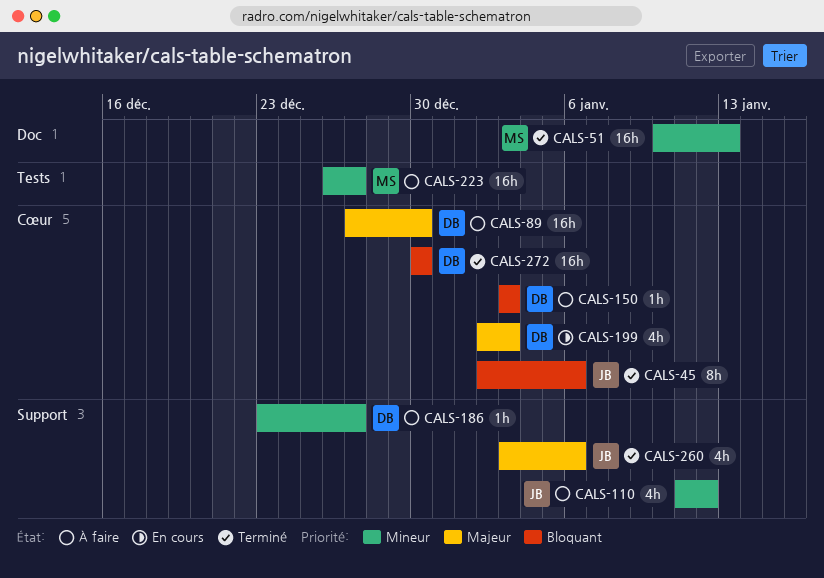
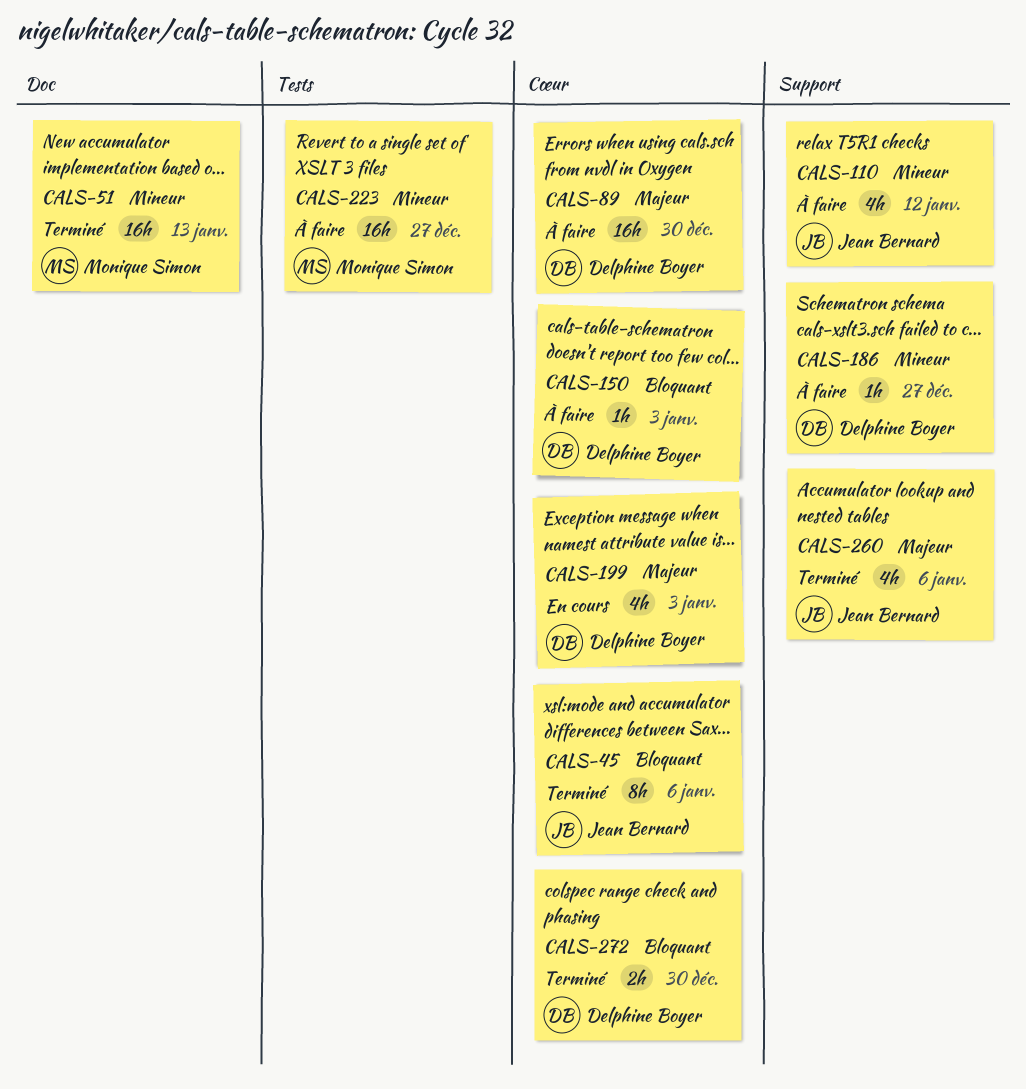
CALS-272, estimate: 16h -> 2h

